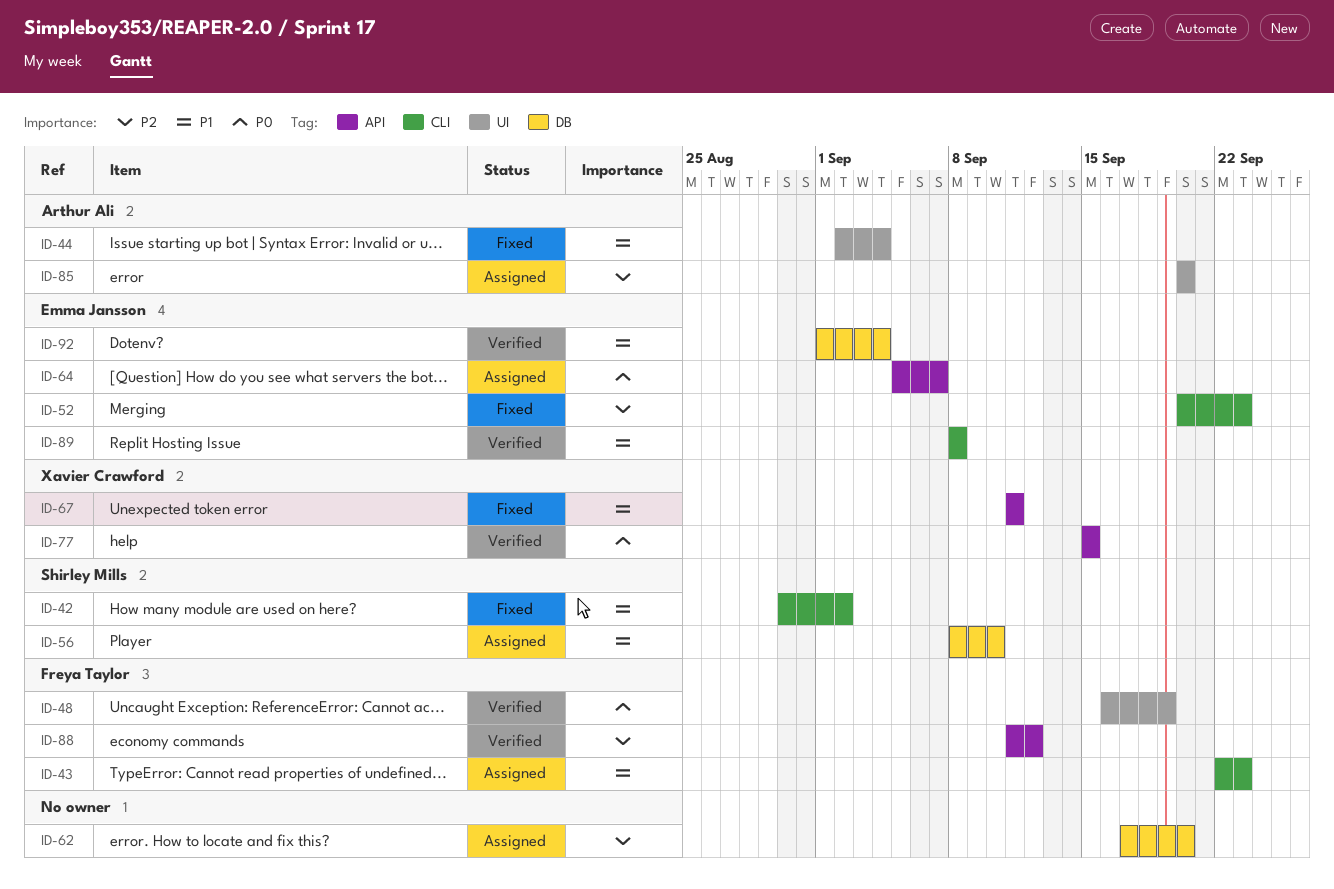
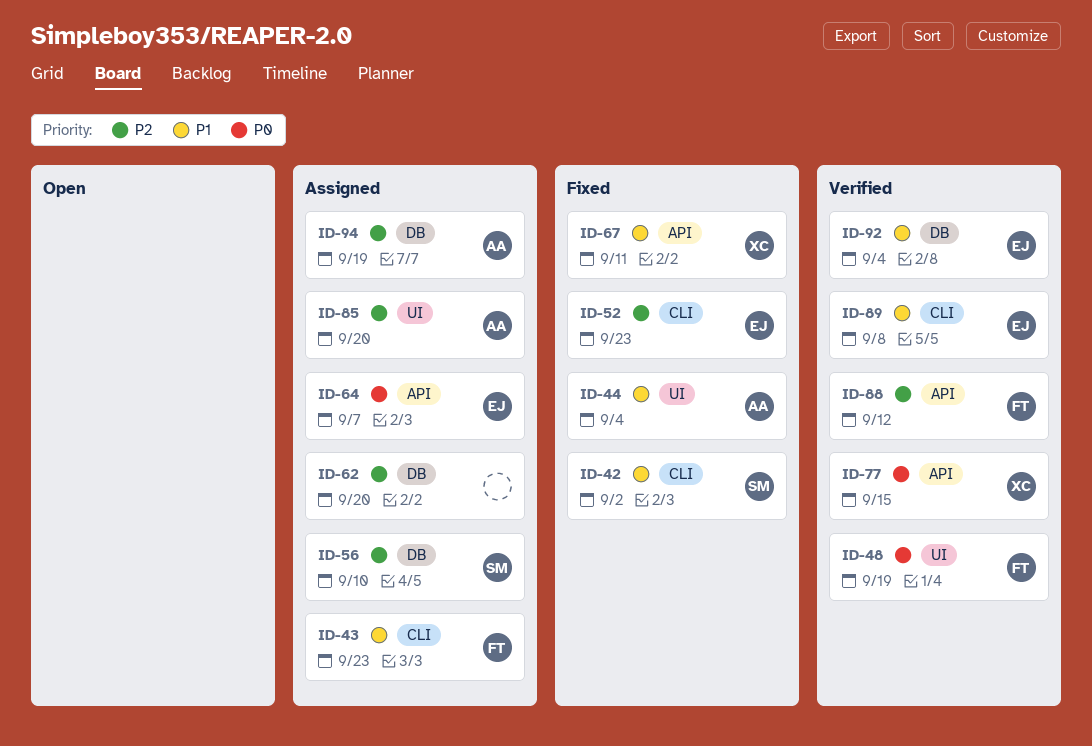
ID-56, priority: P1 -> P2
ID-94: none -> present

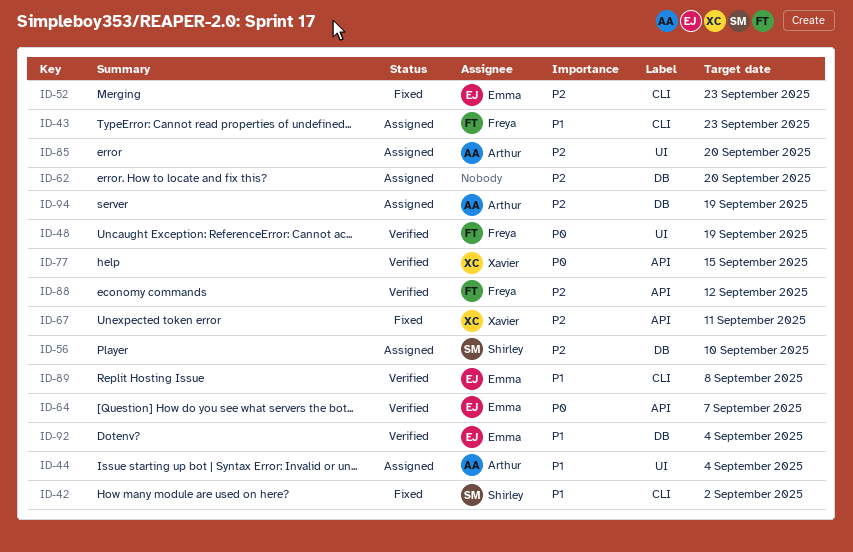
ID-44, status: Fixed -> Assigned
ID-64, status: Assigned -> Verified
ID-67, priority: P1 -> P2

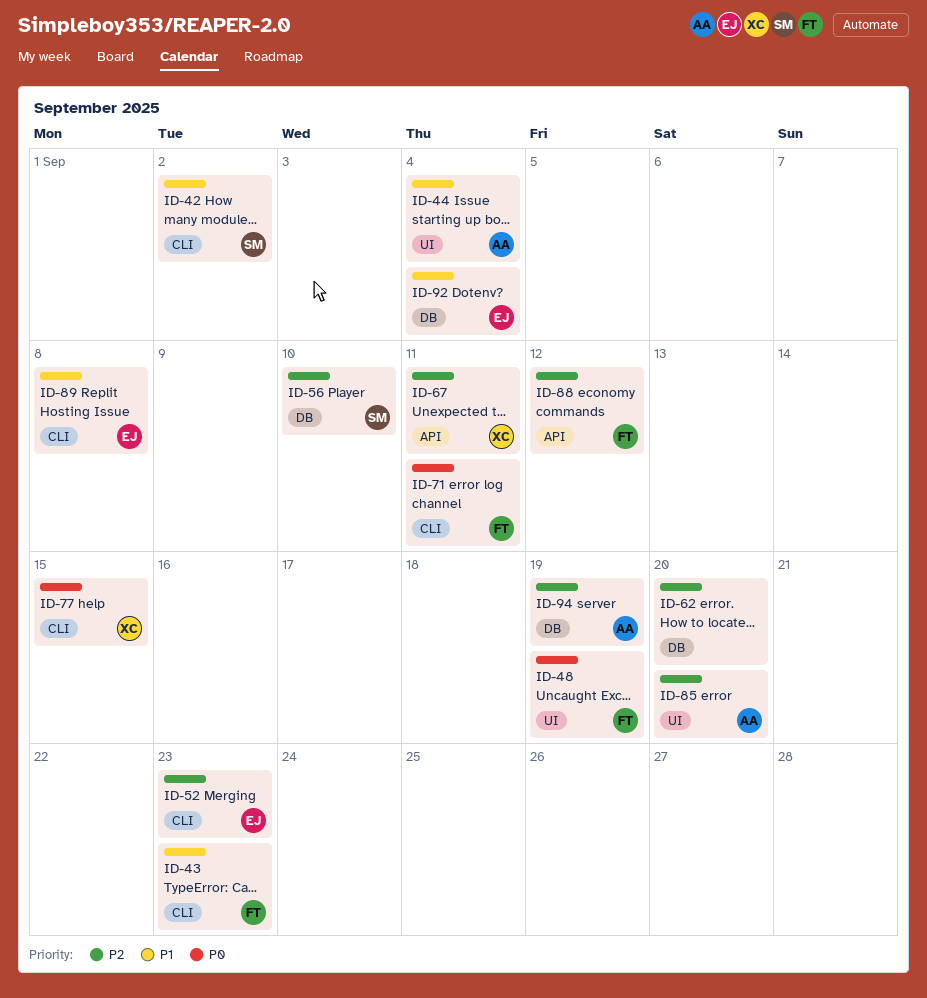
ID-64: present -> none
ID-71: none -> present
ID-77, label: API -> CLI

